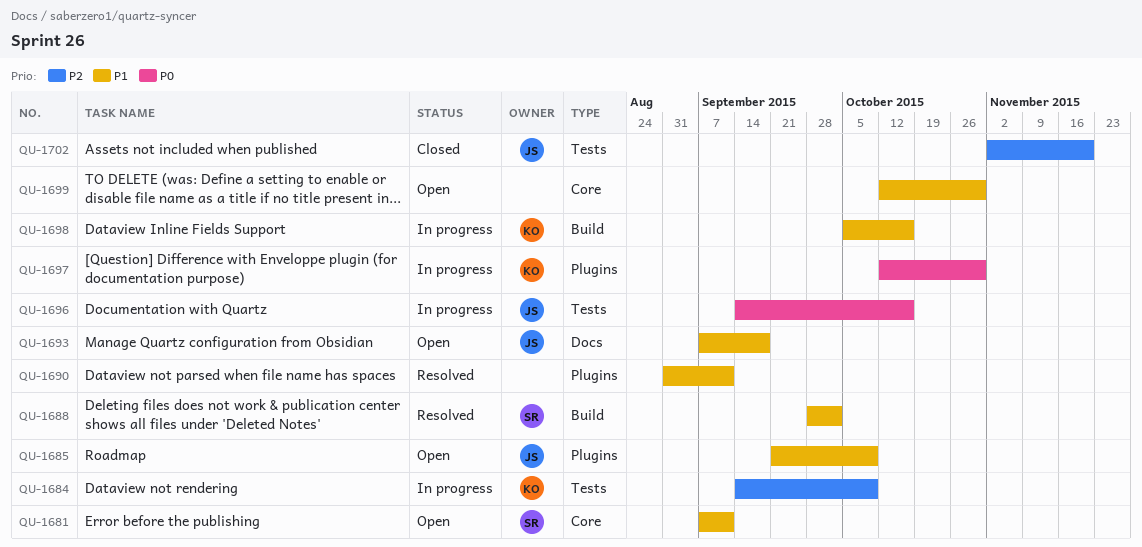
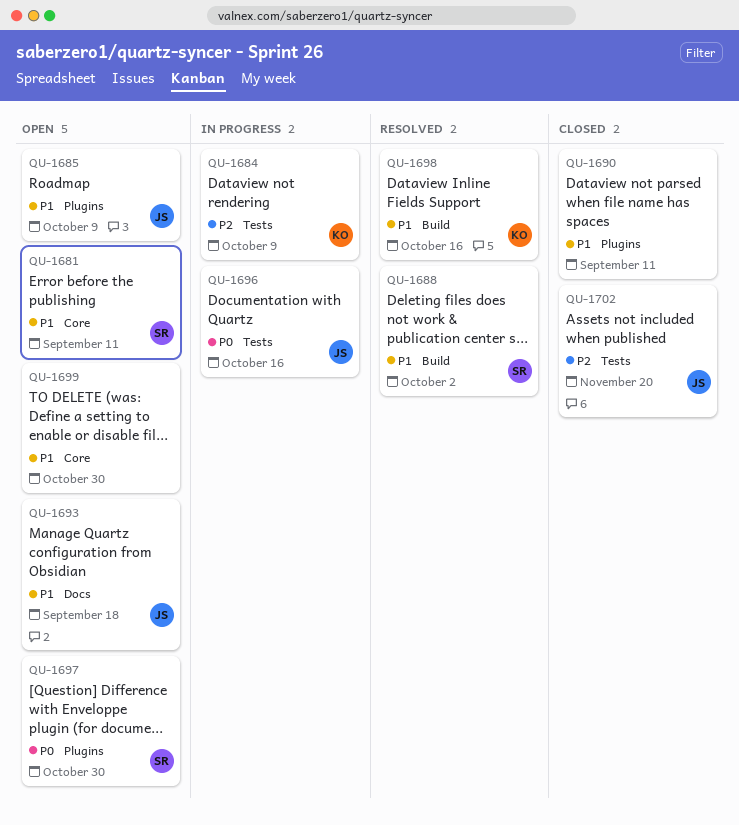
QU-1690, status: Resolved -> Closed
QU-1697, status: In progress -> Open
QU-1697, owner: KO -> SR
QU-1698, status: In progress -> Resolved

